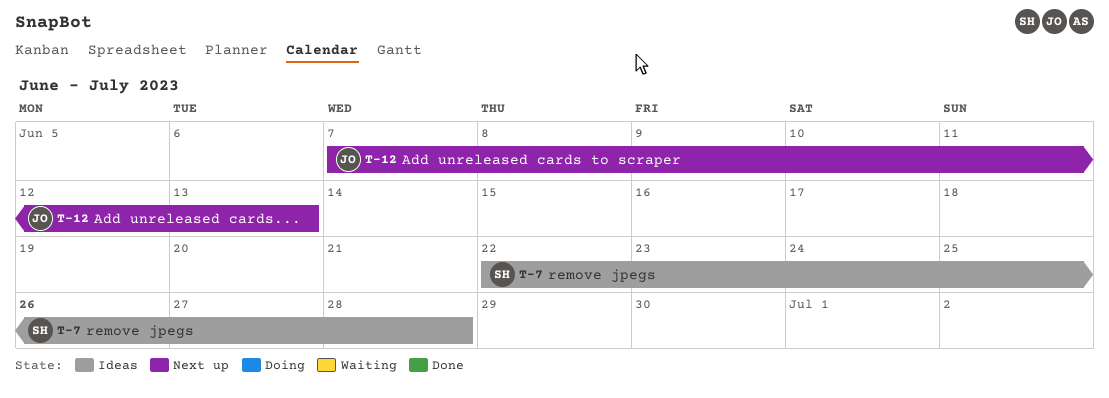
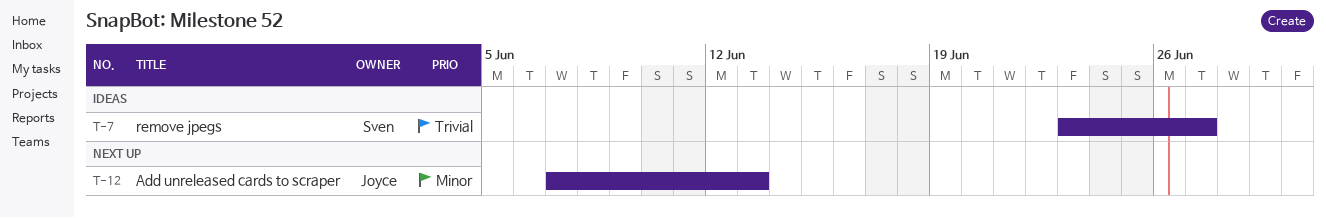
T-7, start: Jun 22 -> Jun 23
T-7, due: Jun 28 -> Jun 27

